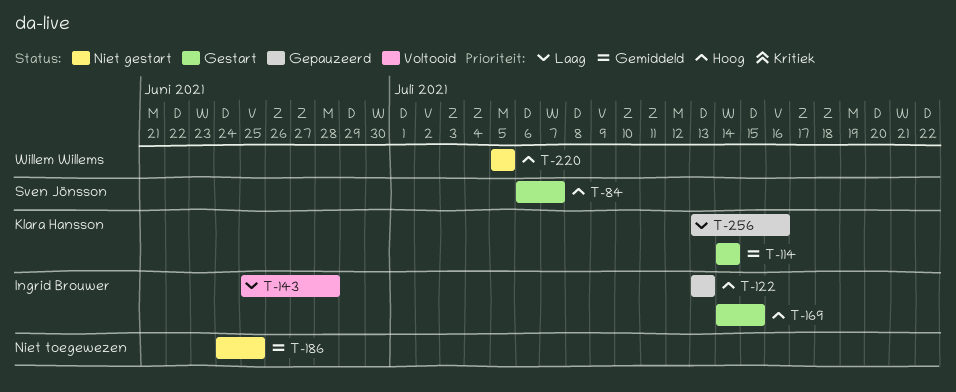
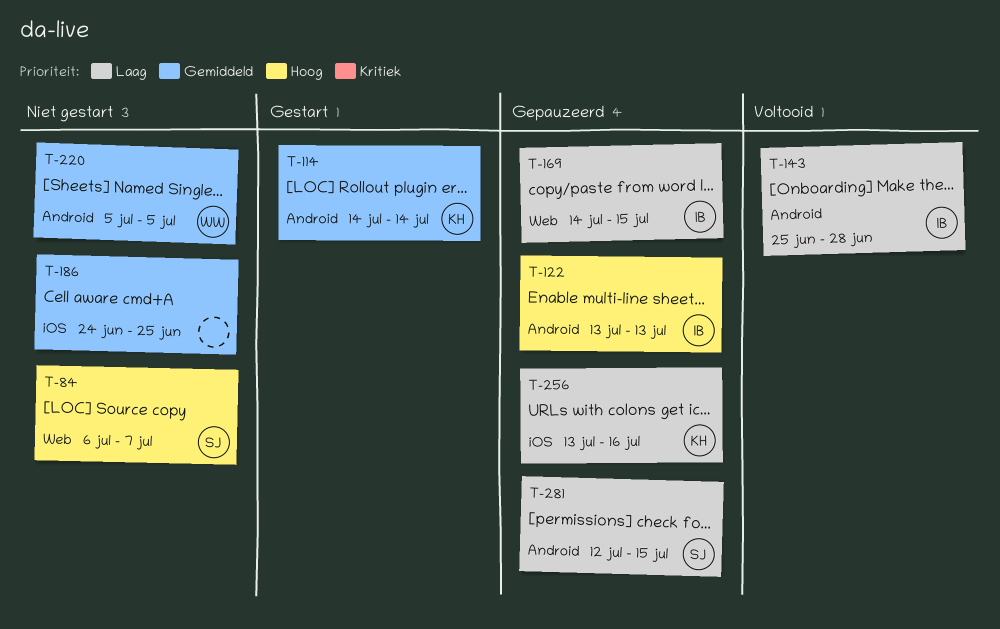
T-84, status: Gestart -> Niet gestart
T-169, status: Gestart -> Gepauzeerd
T-169, priority: Hoog -> Laag
T-220, priority: Hoog -> Gemiddeld
T-281: none -> present

